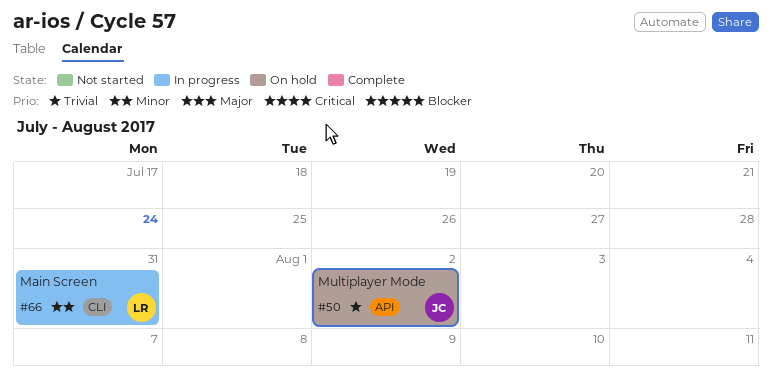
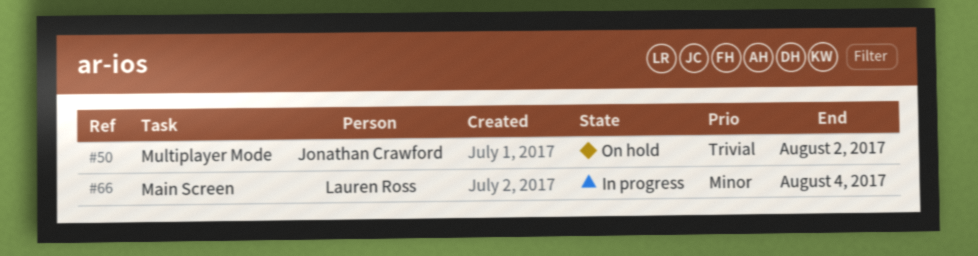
#66, due: Jul 31 -> Aug 4

